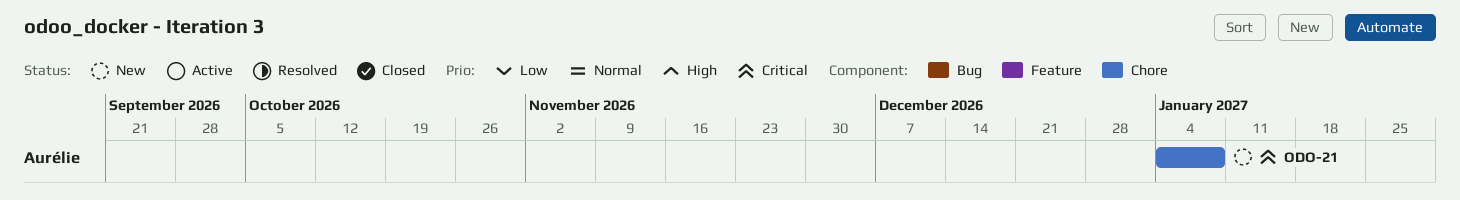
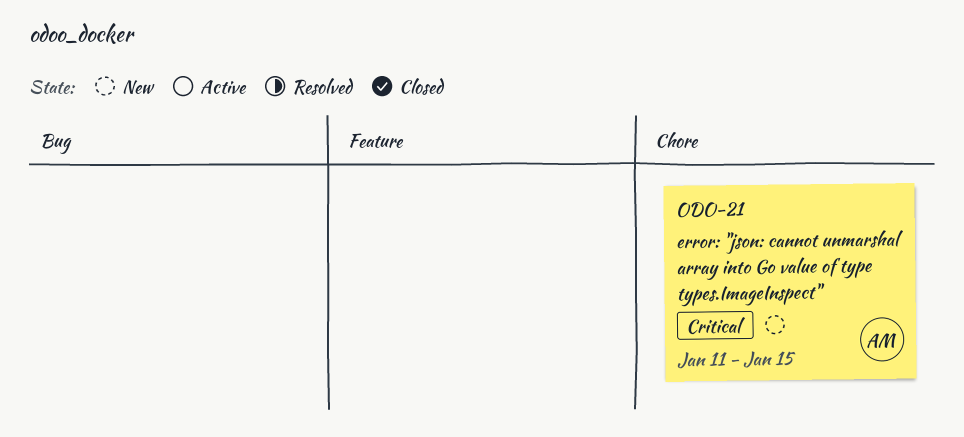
ODO-21, start: Jan 4 -> Jan 11
ODO-21, due: Jan 8 -> Jan 15

